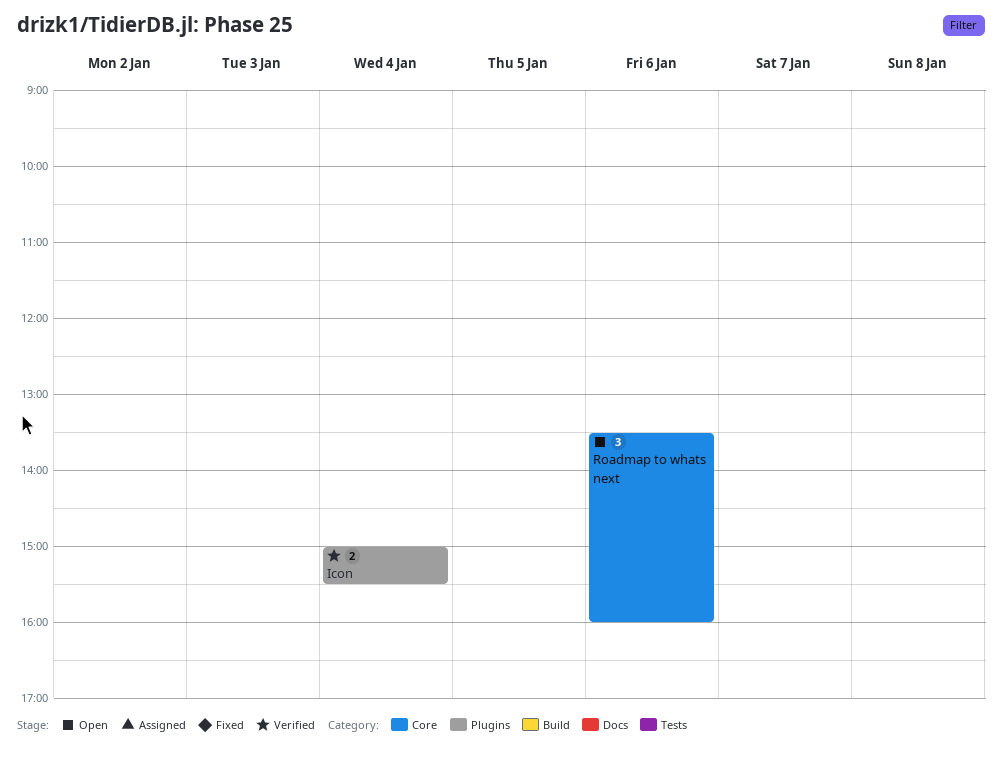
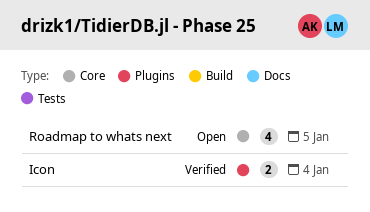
Roadmap to whats next, estimate: 3 -> 4
Roadmap to whats next, day: Jan 6 -> Jan 5

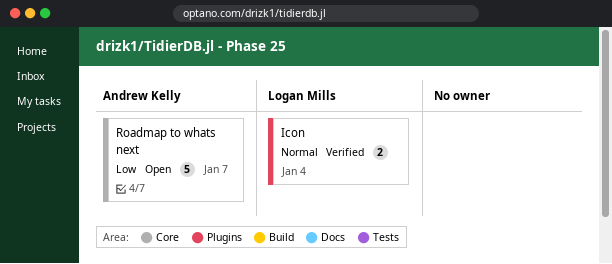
Roadmap to whats next, estimate: 4 -> 5
Roadmap to whats next, day: Jan 5 -> Jan 7

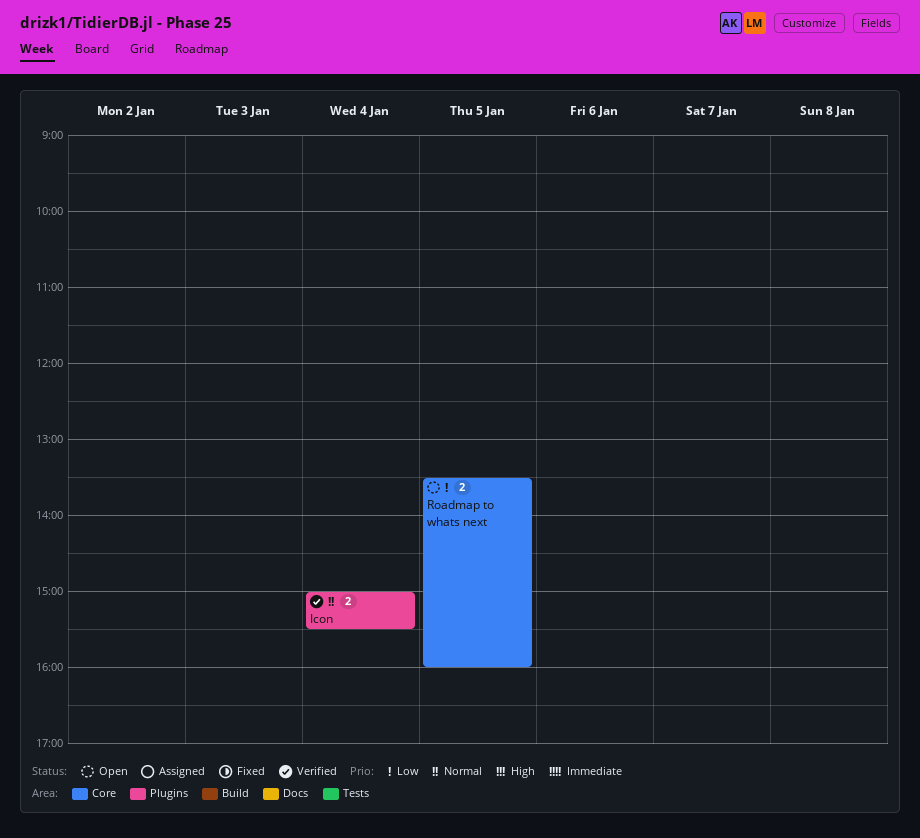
Roadmap to whats next, estimate: 5 -> 2
Roadmap to whats next, day: Jan 7 -> Jan 5

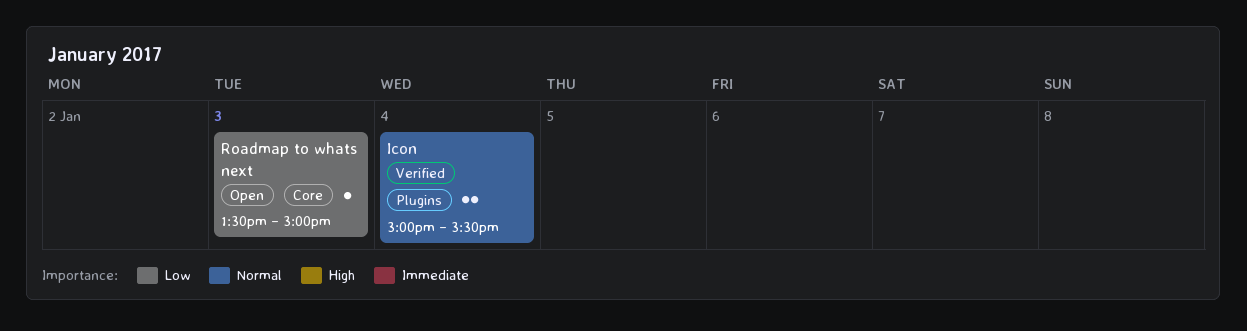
Roadmap to whats next, estimate: 2 -> 1
Roadmap to whats next, day: Jan 5 -> Jan 3
Roadmap to whats next, ends: 16:00 -> 15:00

